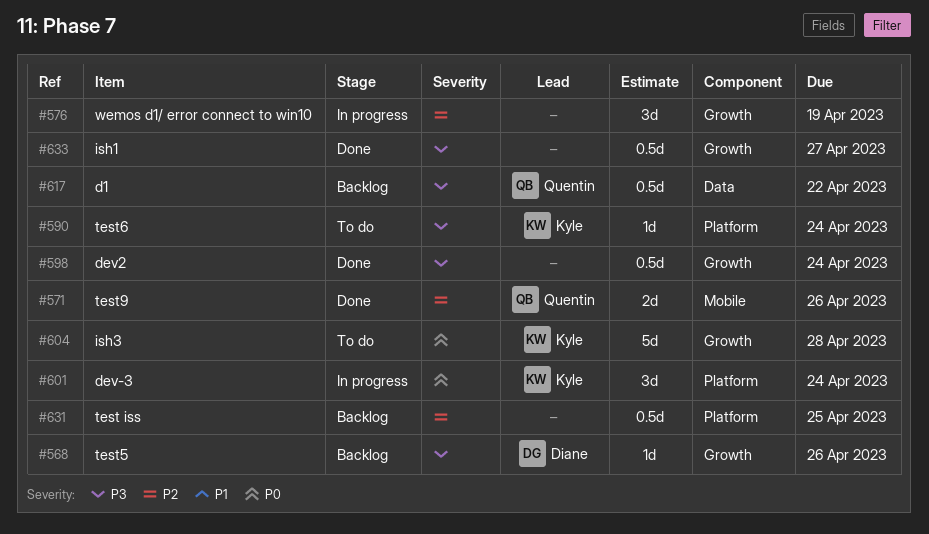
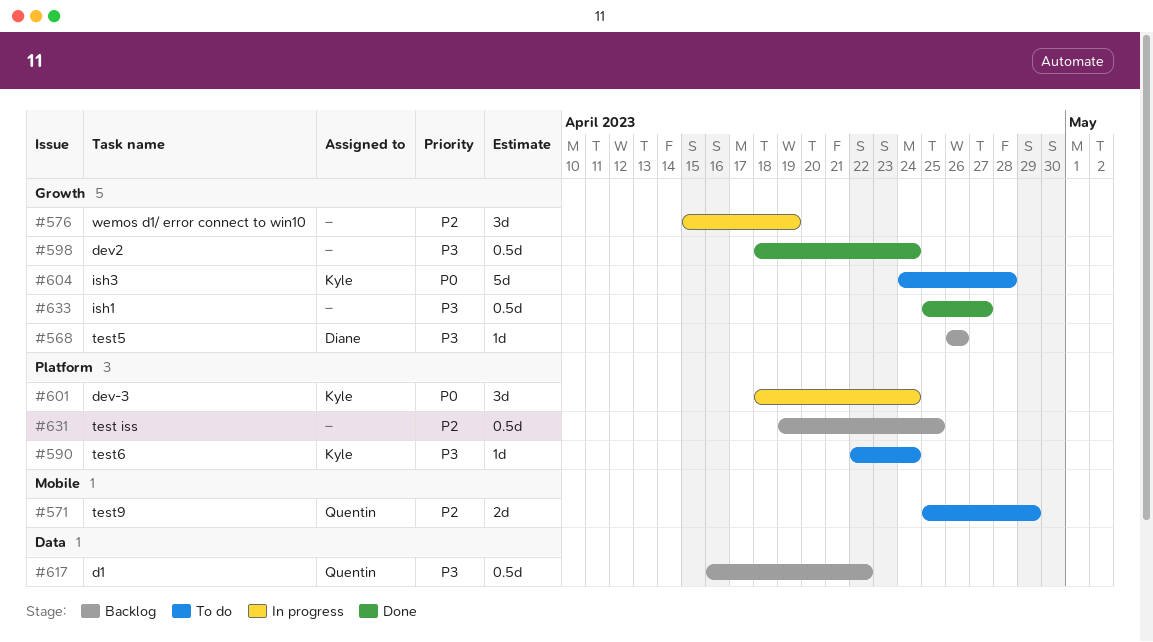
#571, status: Done -> To do
#571, due: Apr 26 -> Apr 29

